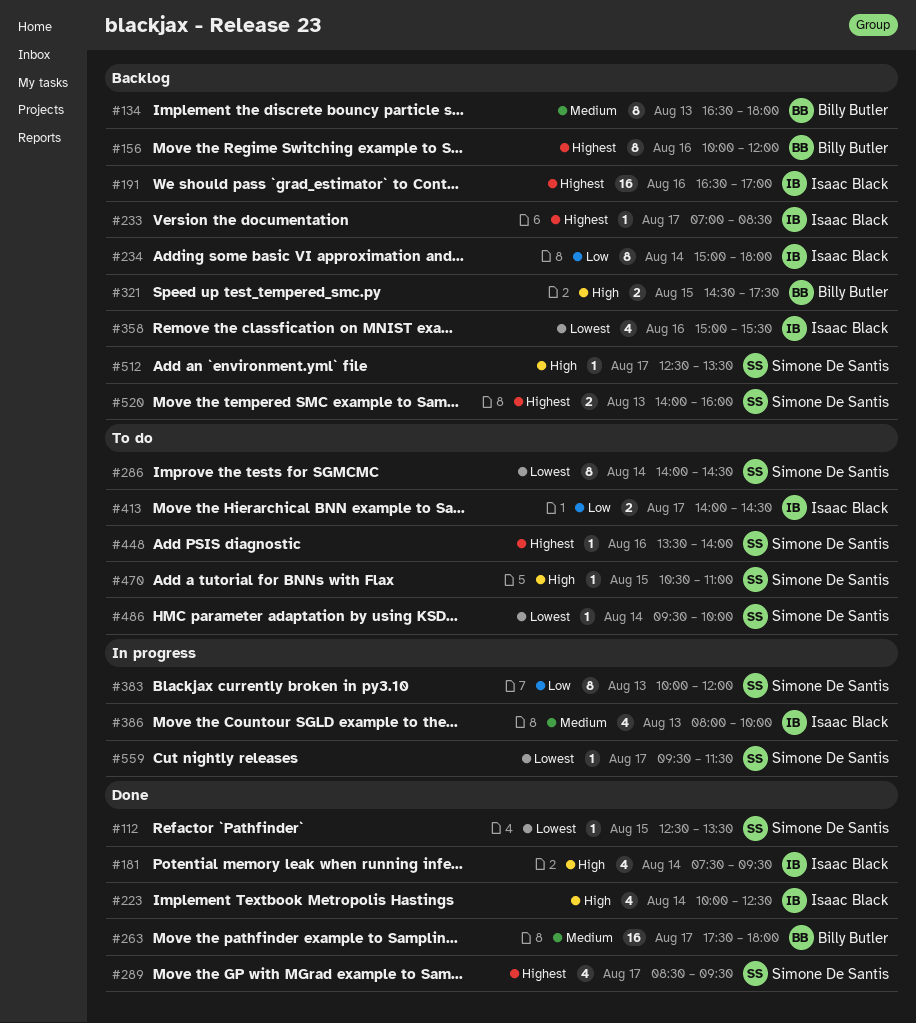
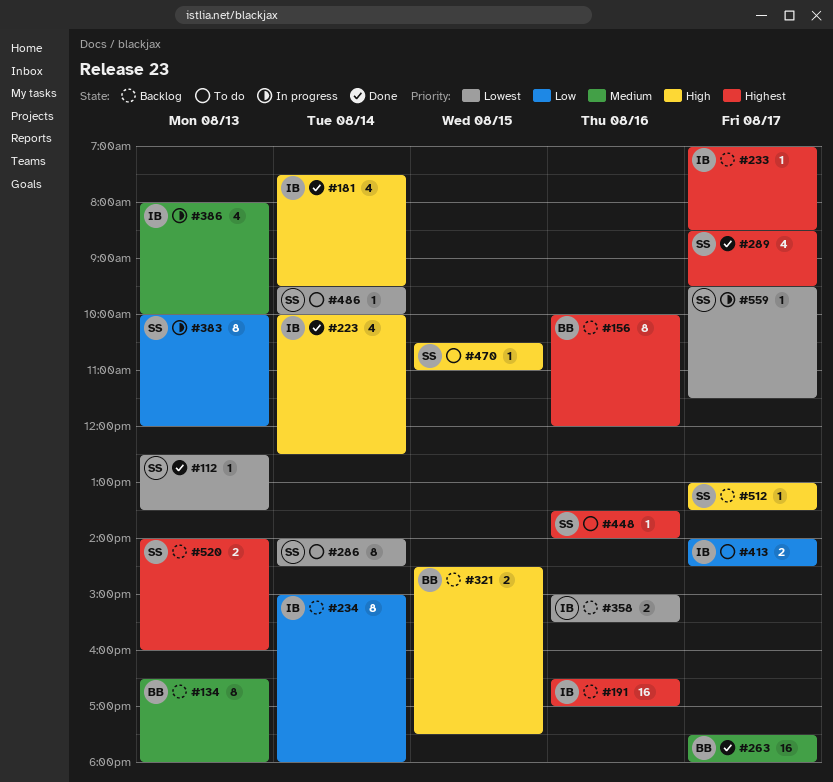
#112, day: Aug 15 -> Aug 13
#358, estimate: 4 -> 2
#512, begins: 12:30 -> 13:00

